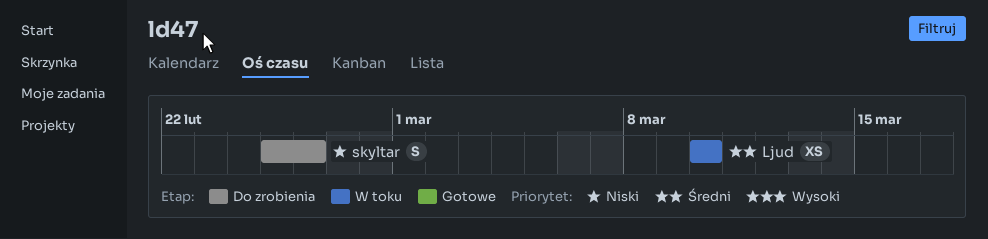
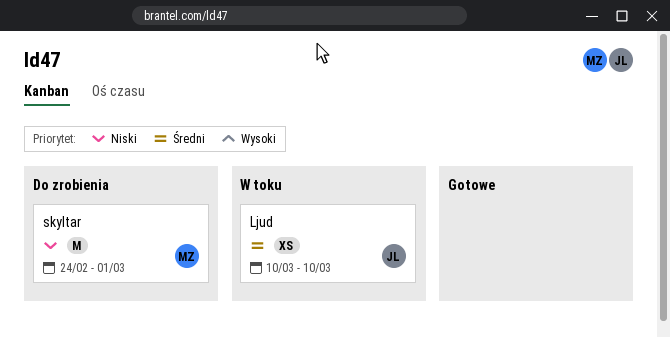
skyltar, estimate: S -> M
skyltar, start: Feb 25 -> Feb 24
skyltar, due: Feb 26 -> Mar 1

